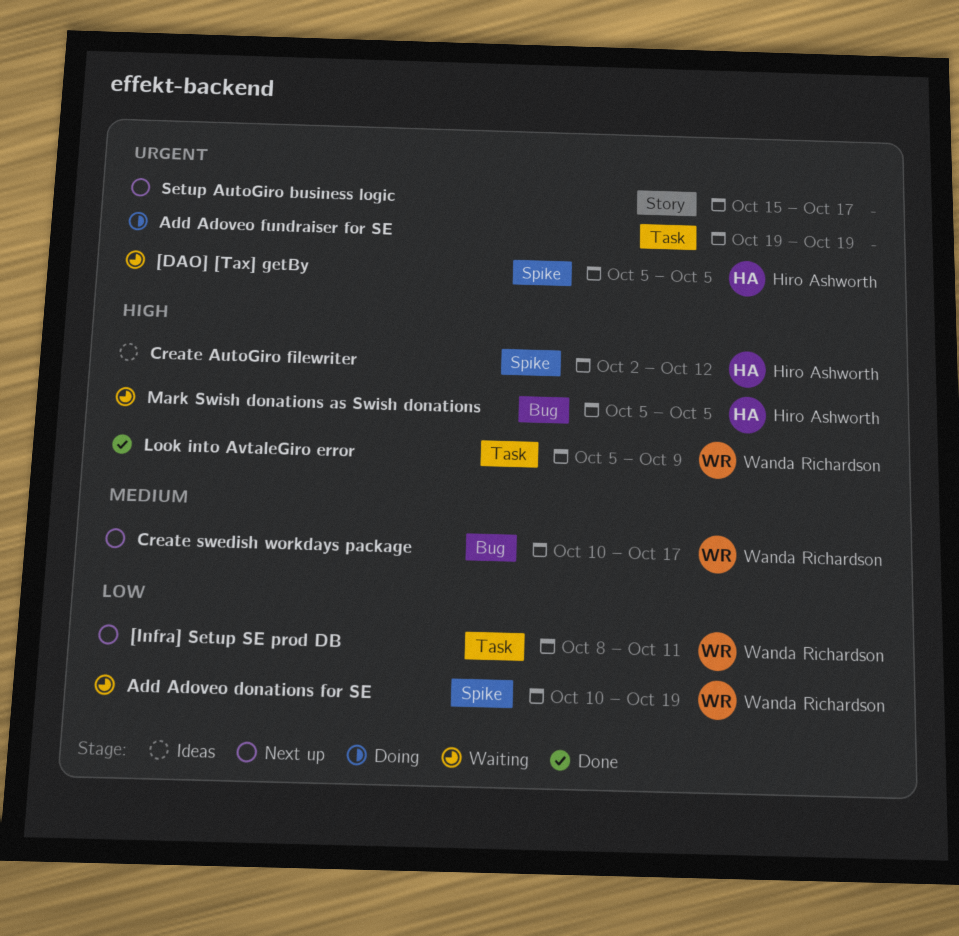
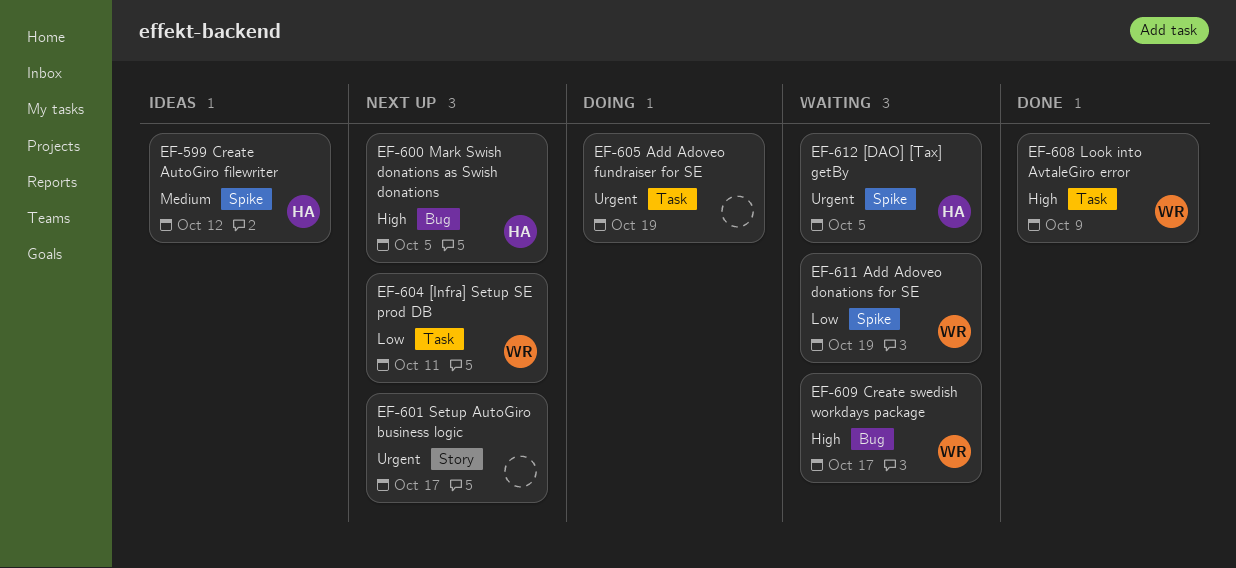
Create AutoGiro filewriter, priority: High -> Medium
Create swedish workdays package, status: Next up -> Waiting
Create swedish workdays package, priority: Medium -> High
Mark Swish donations as Swish donations, status: Waiting -> Next up

